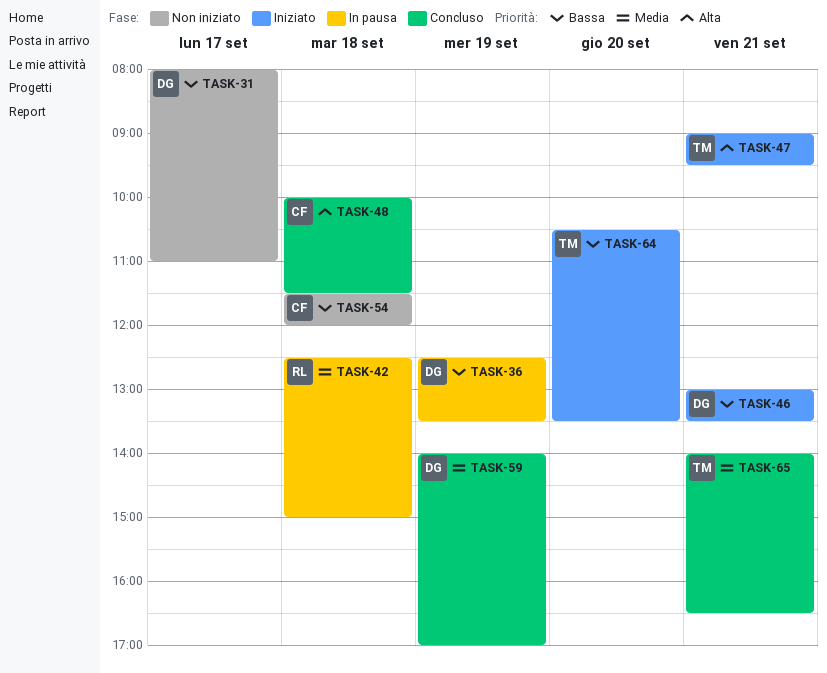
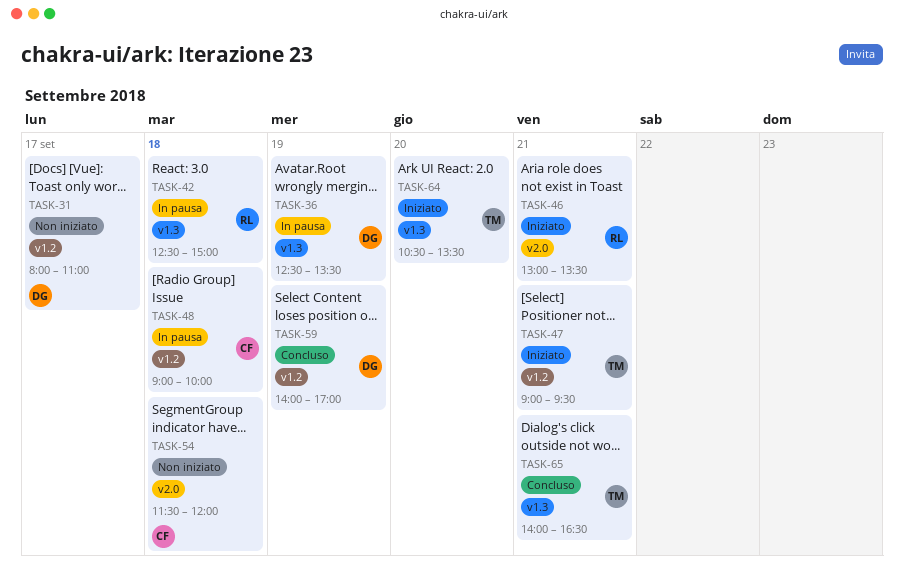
TASK-46, owner: DG -> RL
TASK-48, status: Concluso -> In pausa
TASK-48, begins: 10:00 -> 09:00
TASK-48, ends: 11:30 -> 10:00

